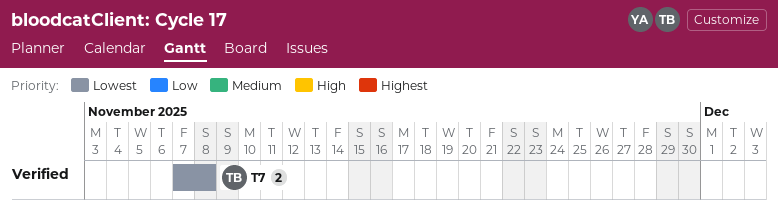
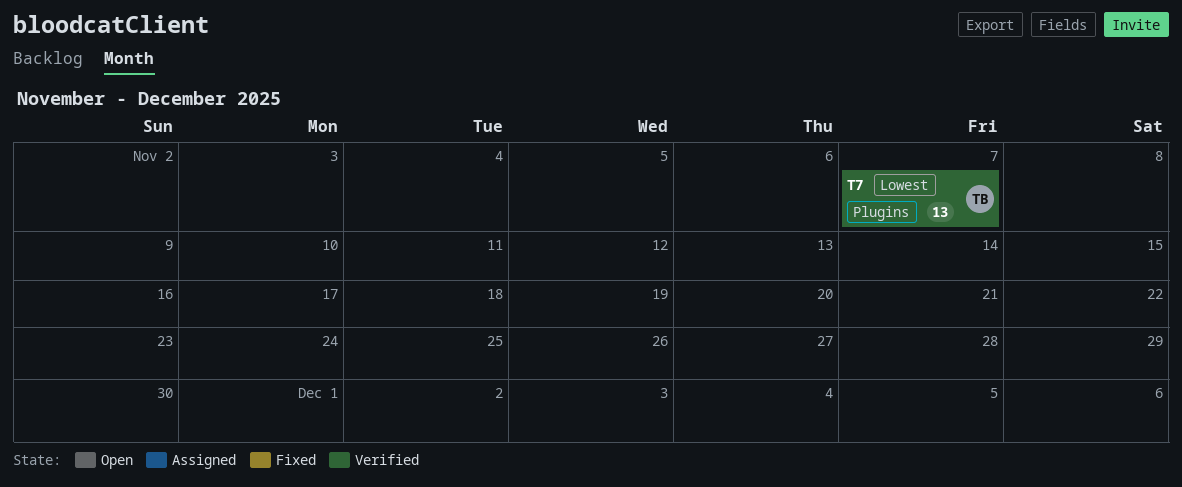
T7, estimate: 2 -> 13
T7, due: Nov 8 -> Nov 7

